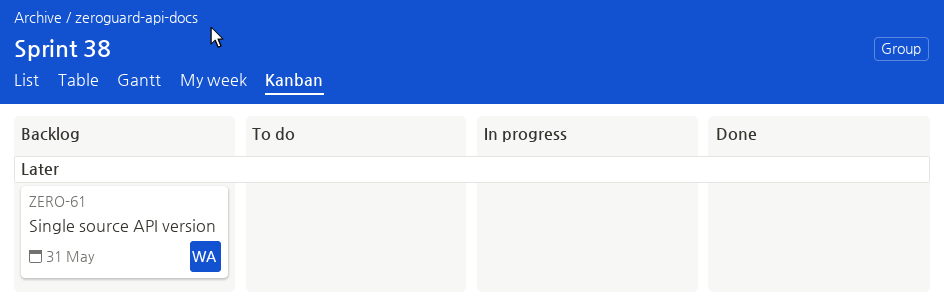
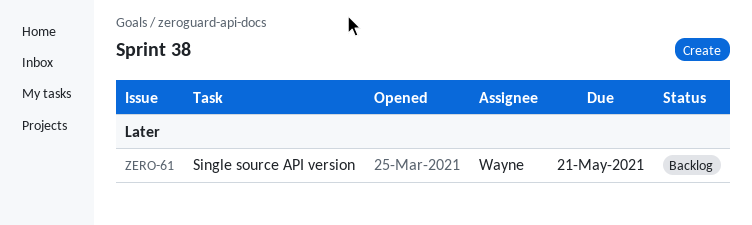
ZERO-61, due: May 31 -> May 21

